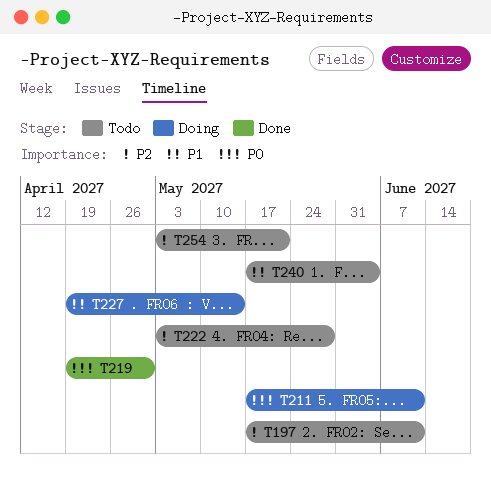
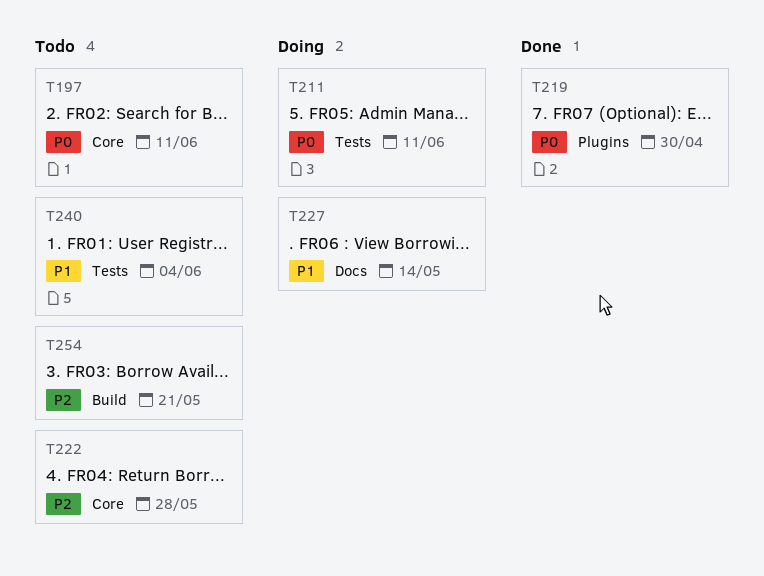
T197, priority: P2 -> P0

